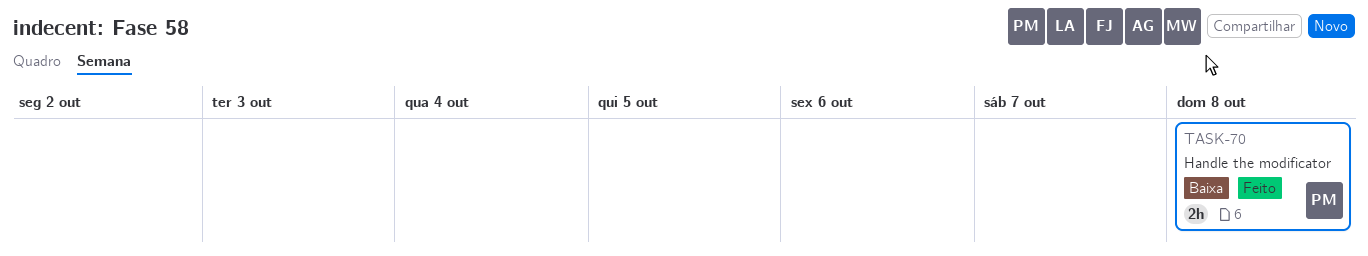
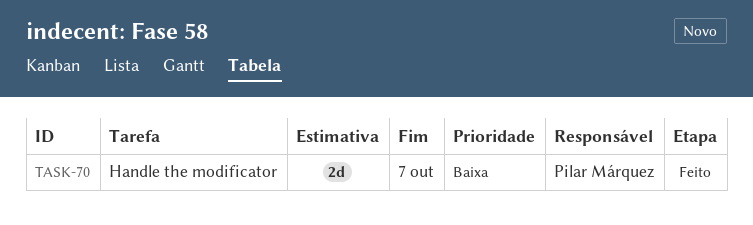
TASK-70, estimate: 2h -> 2d
TASK-70, due: Oct 8 -> Oct 7

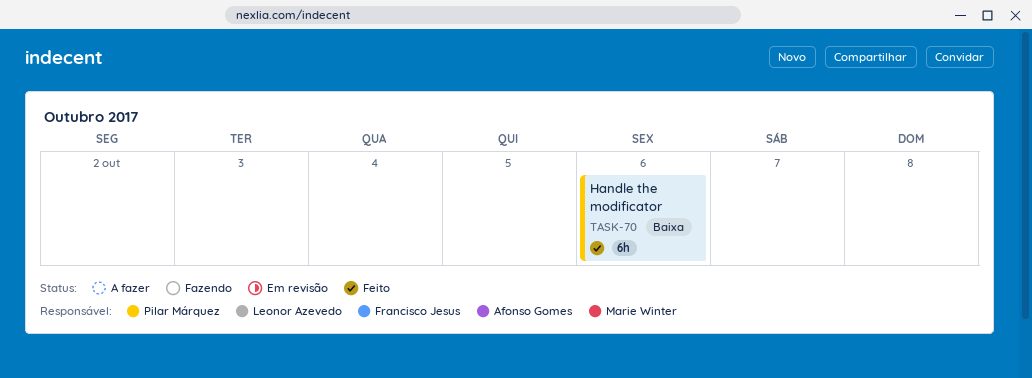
TASK-70, estimate: 2d -> 6h
TASK-70, due: Oct 7 -> Oct 6

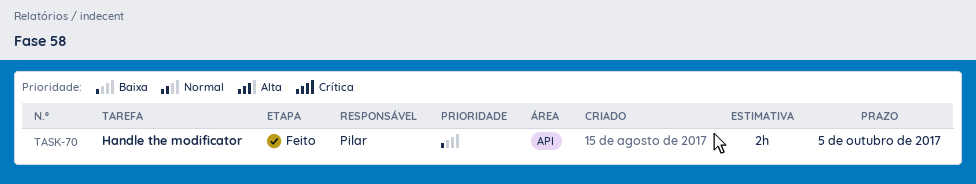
TASK-70, estimate: 6h -> 2h
TASK-70, due: Oct 6 -> Oct 5

